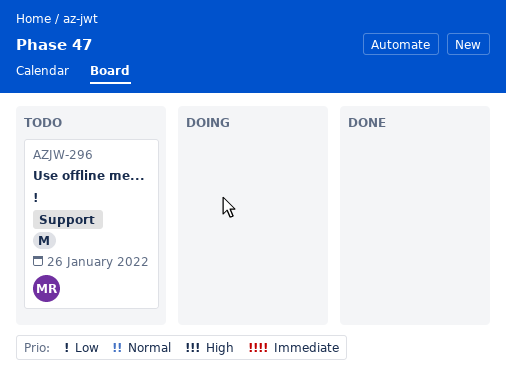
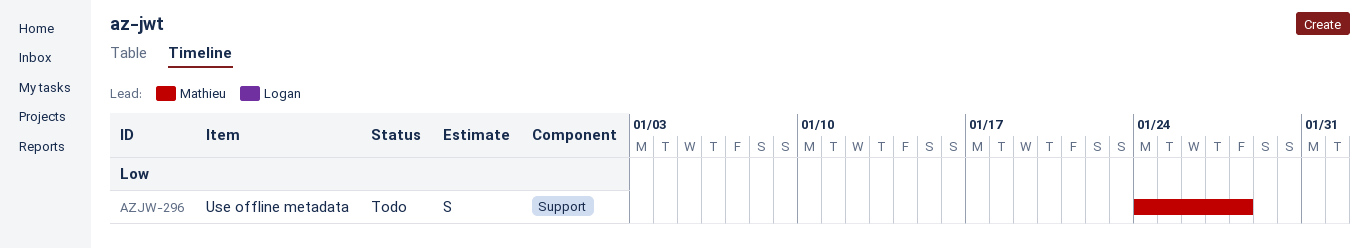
AZJW-296, estimate: M -> S
AZJW-296, due: Jan 26 -> Jan 28

